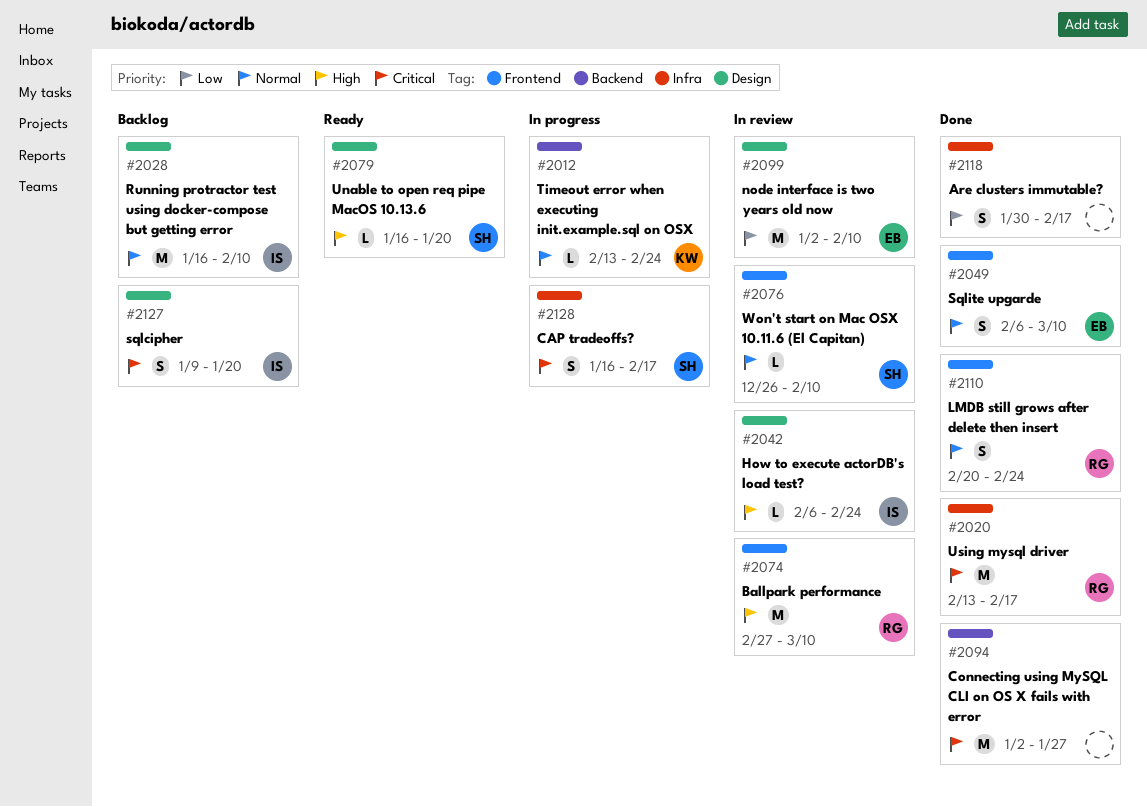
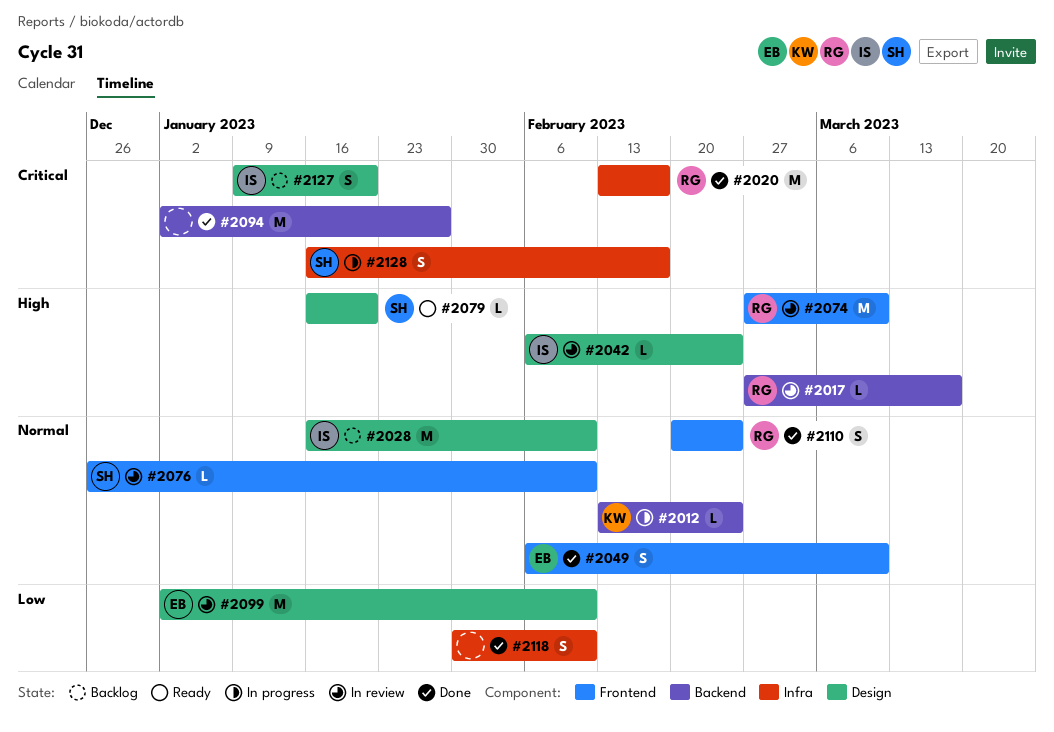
#2017: none -> present
#2118, due: Feb 17 -> Feb 10

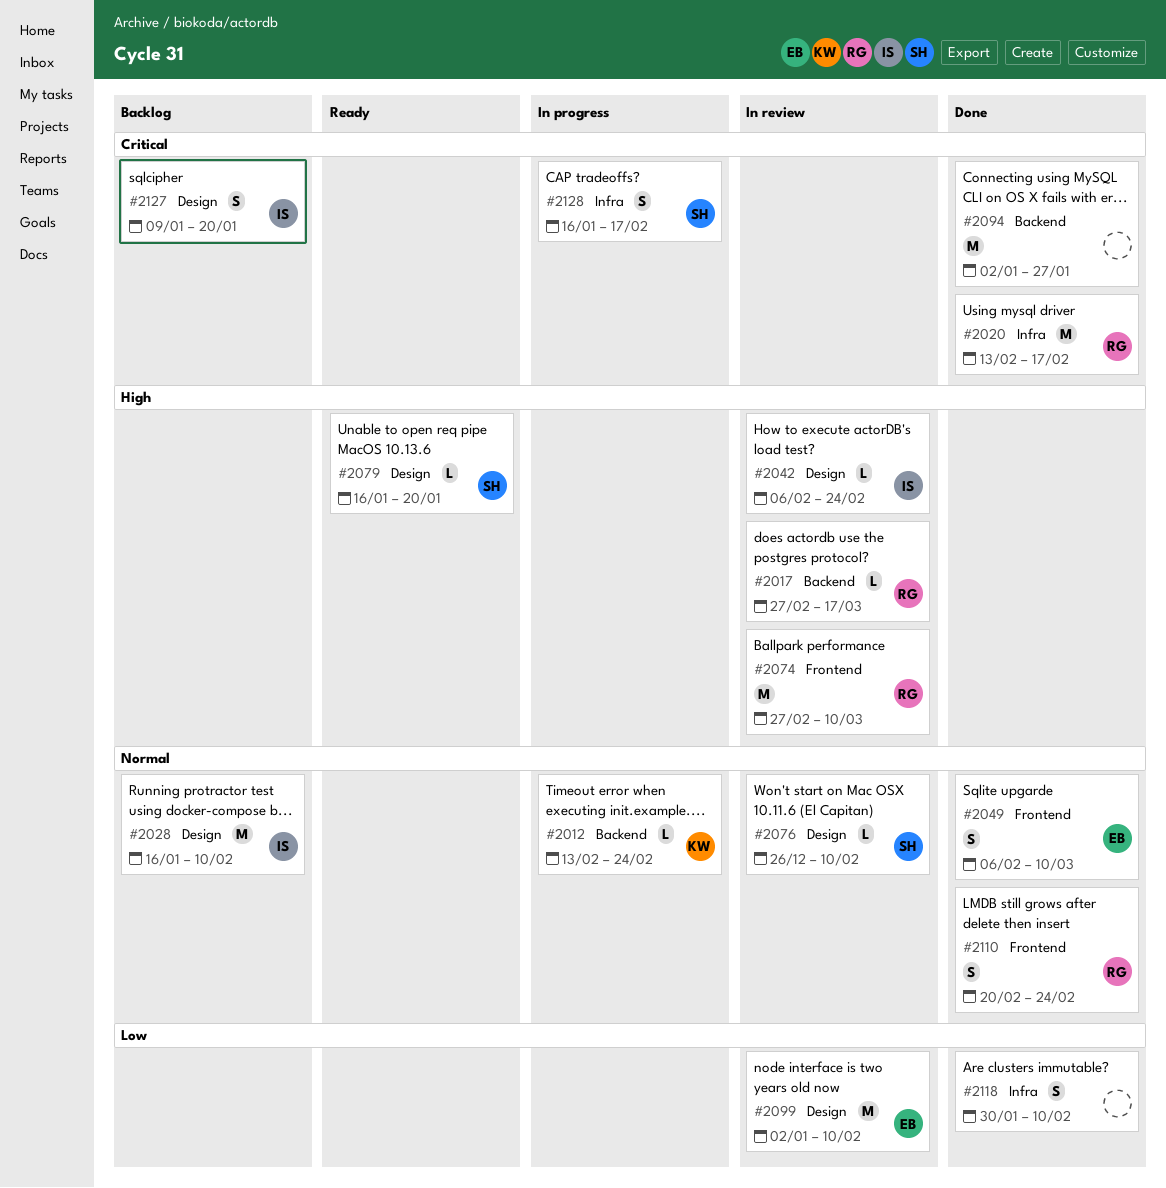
#2076, label: Frontend -> Design

